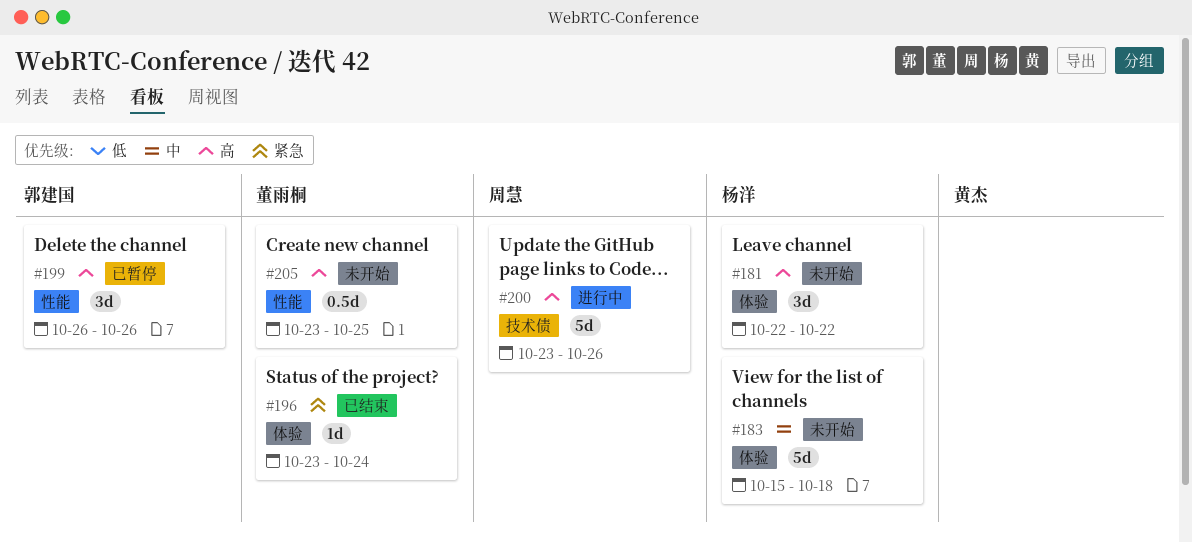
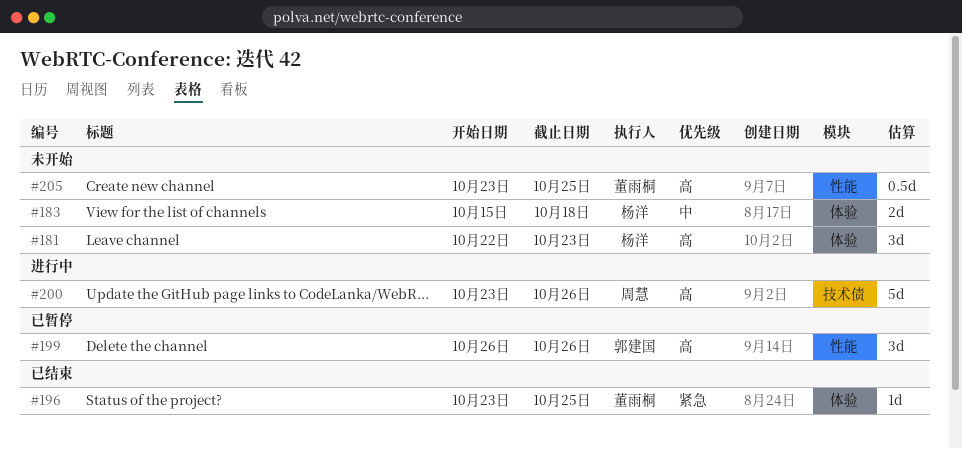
#181, due: Oct 22 -> Oct 23
#183, estimate: 5d -> 2d
#196, due: Oct 24 -> Oct 25

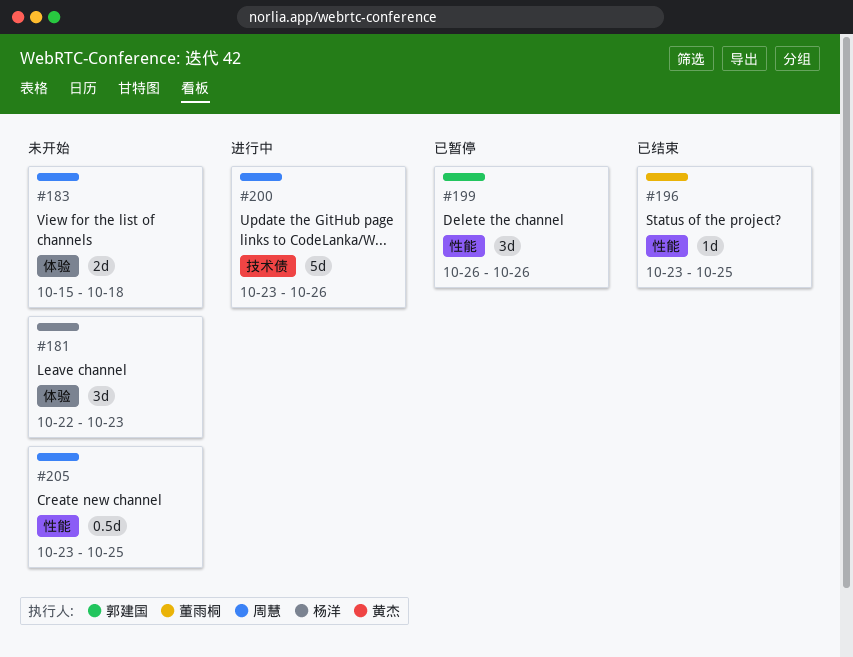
#183, owner: 杨洋 -> 周慧
#196, label: 体验 -> 性能
#205, owner: 董雨桐 -> 周慧

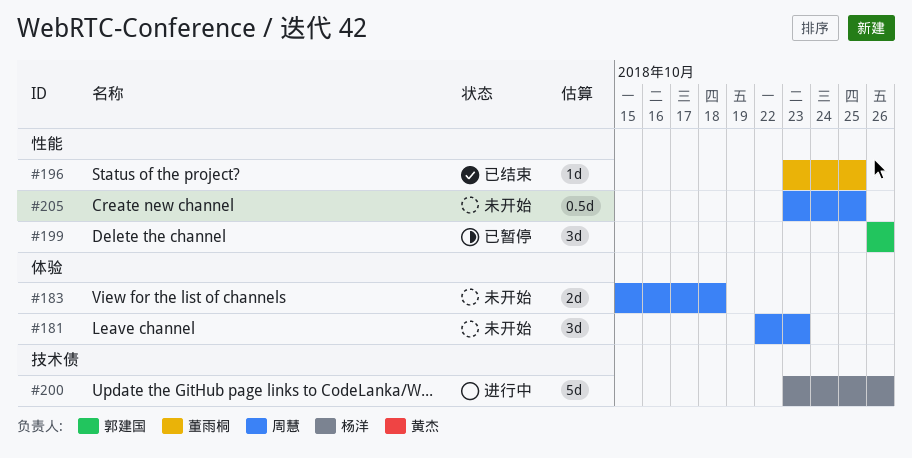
#181, owner: 杨洋 -> 周慧
#200, owner: 周慧 -> 杨洋

